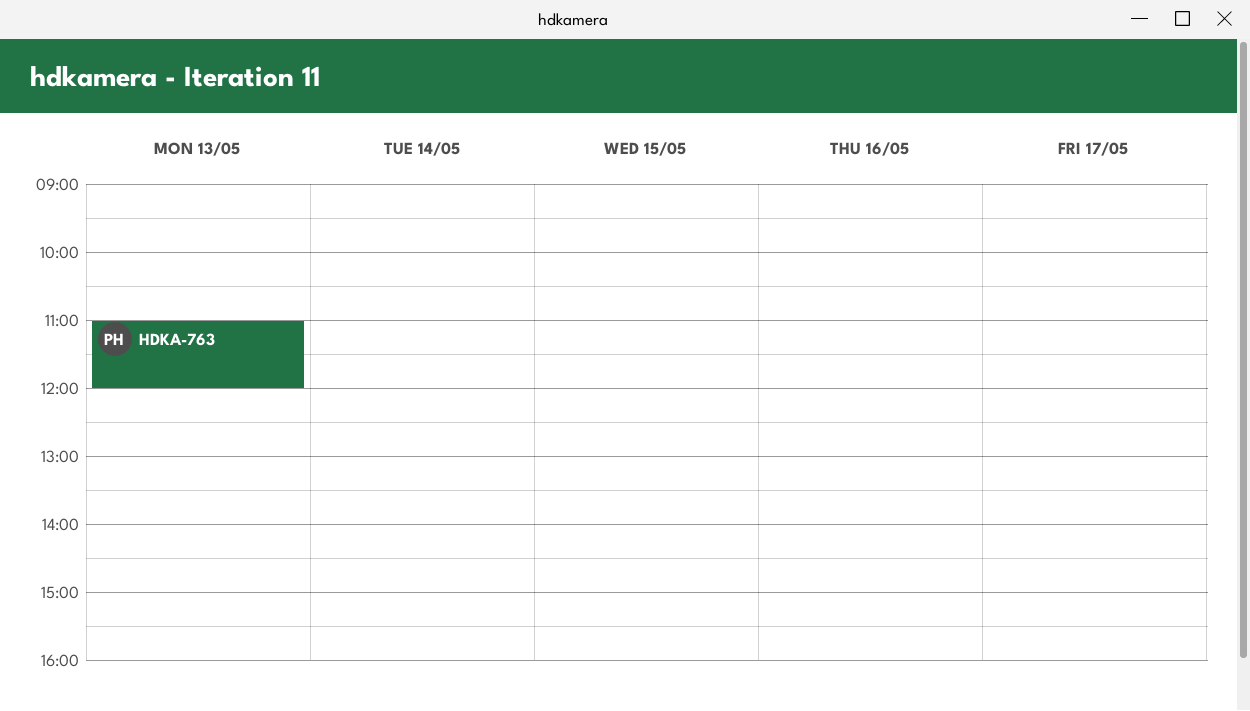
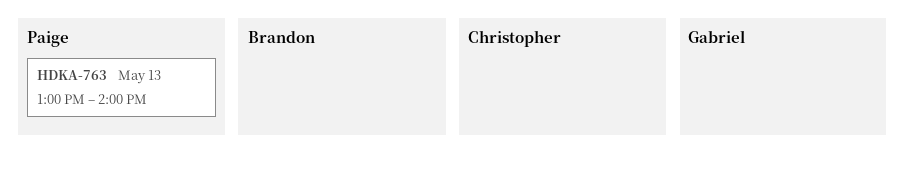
HDKA-763, begins: 11:00 -> 13:00
HDKA-763, ends: 12:00 -> 14:00

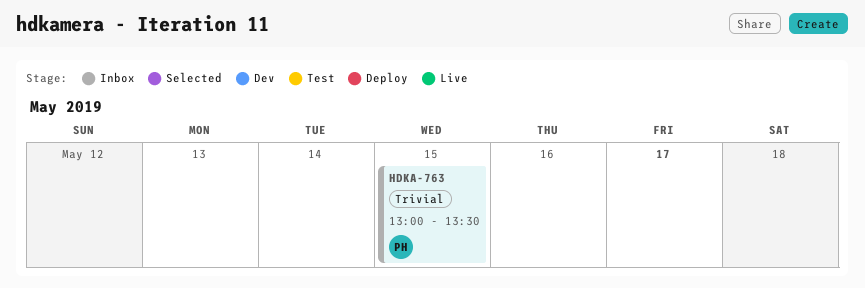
HDKA-763, day: May 13 -> May 15
HDKA-763, ends: 14:00 -> 13:30

